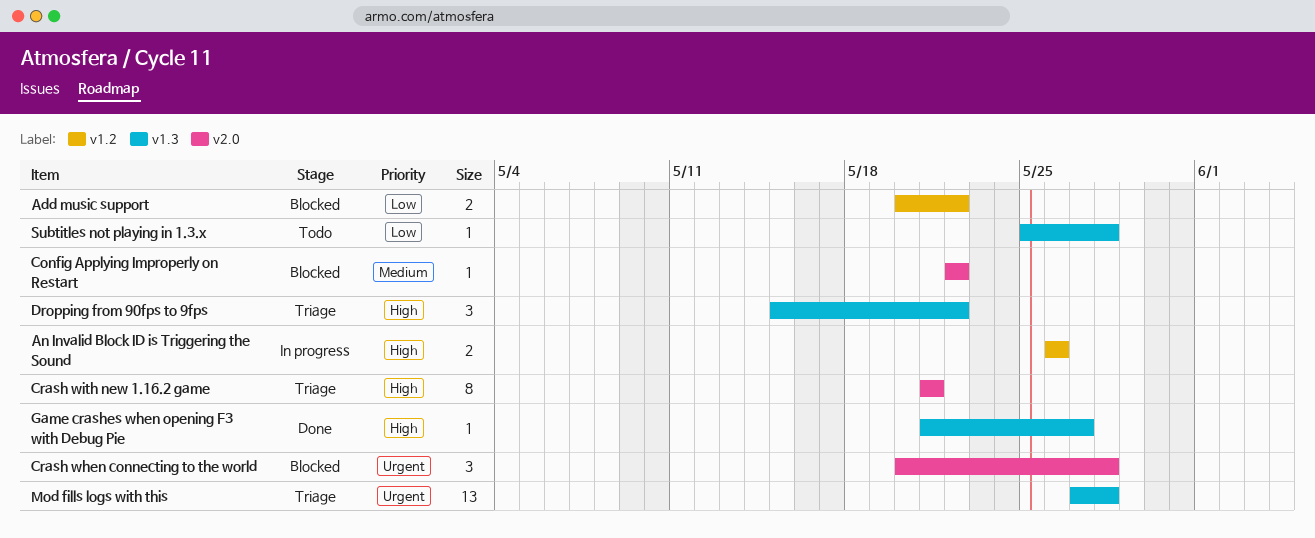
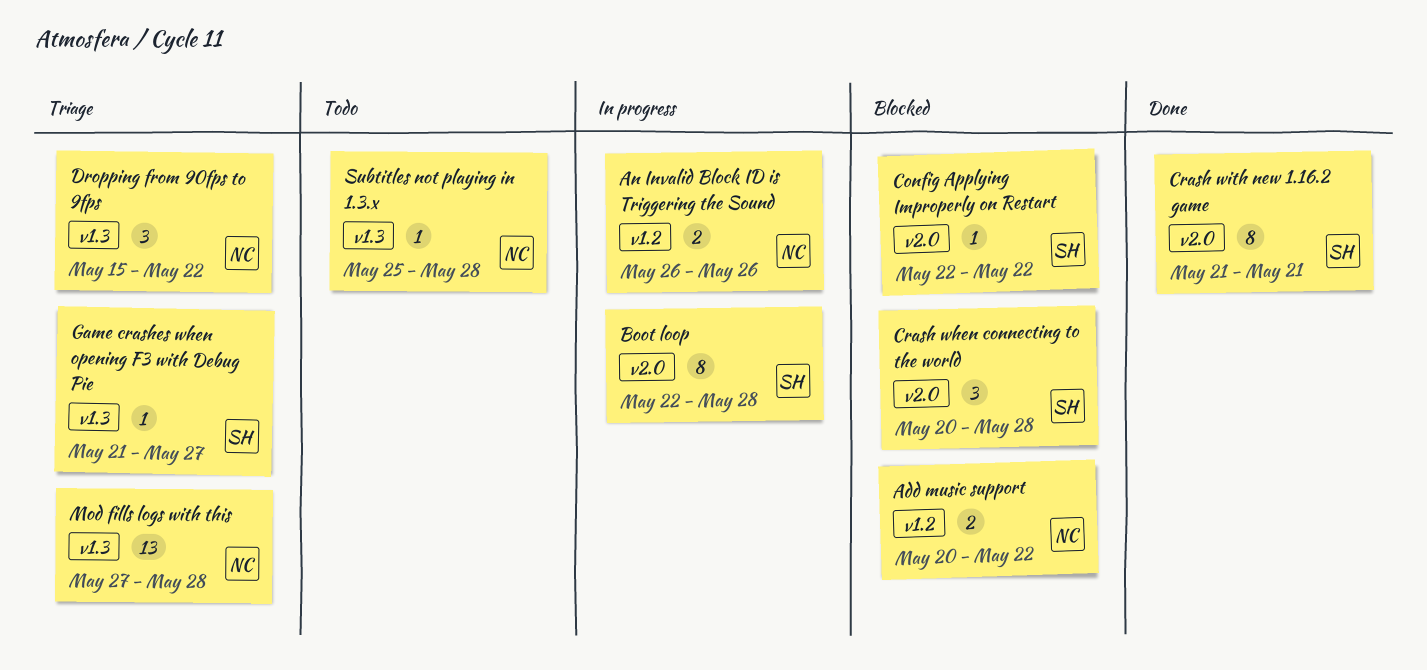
Boot loop: none -> present
Crash with new 1.16.2 game, status: Triage -> Done
Game crashes when opening F3 with Debug Pie, status: Done -> Triage

